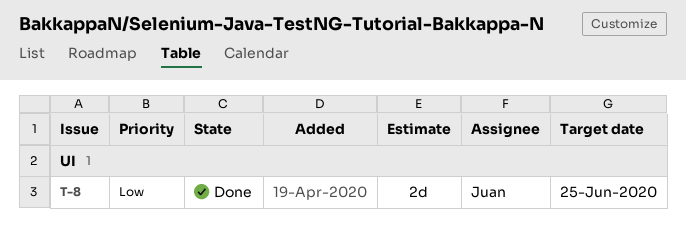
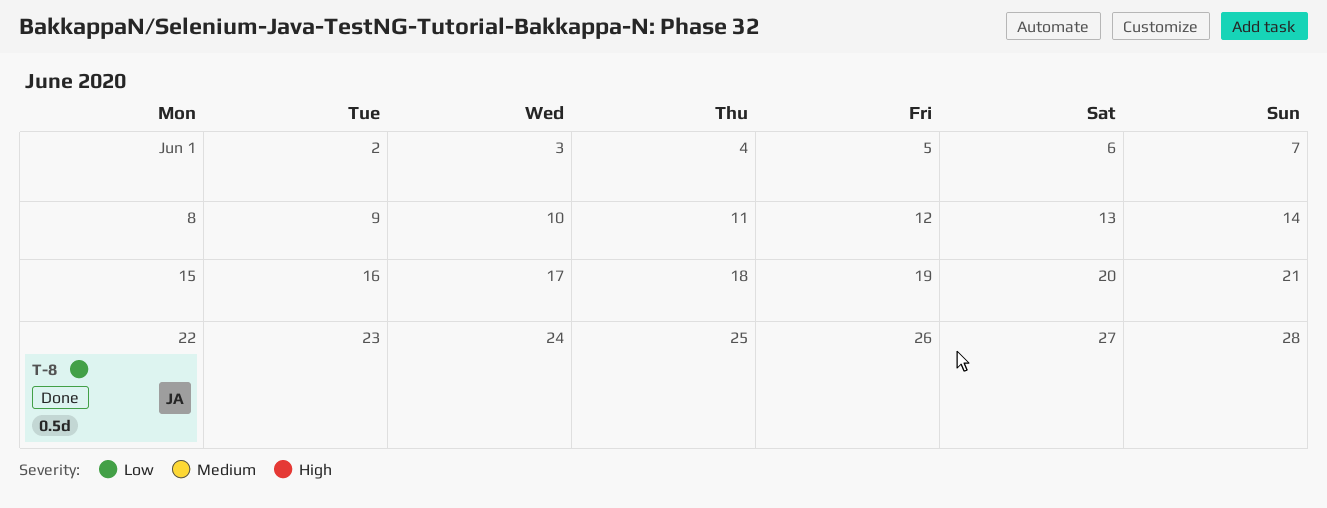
T-8, estimate: 2d -> 0.5d
T-8, due: Jun 25 -> Jun 22

